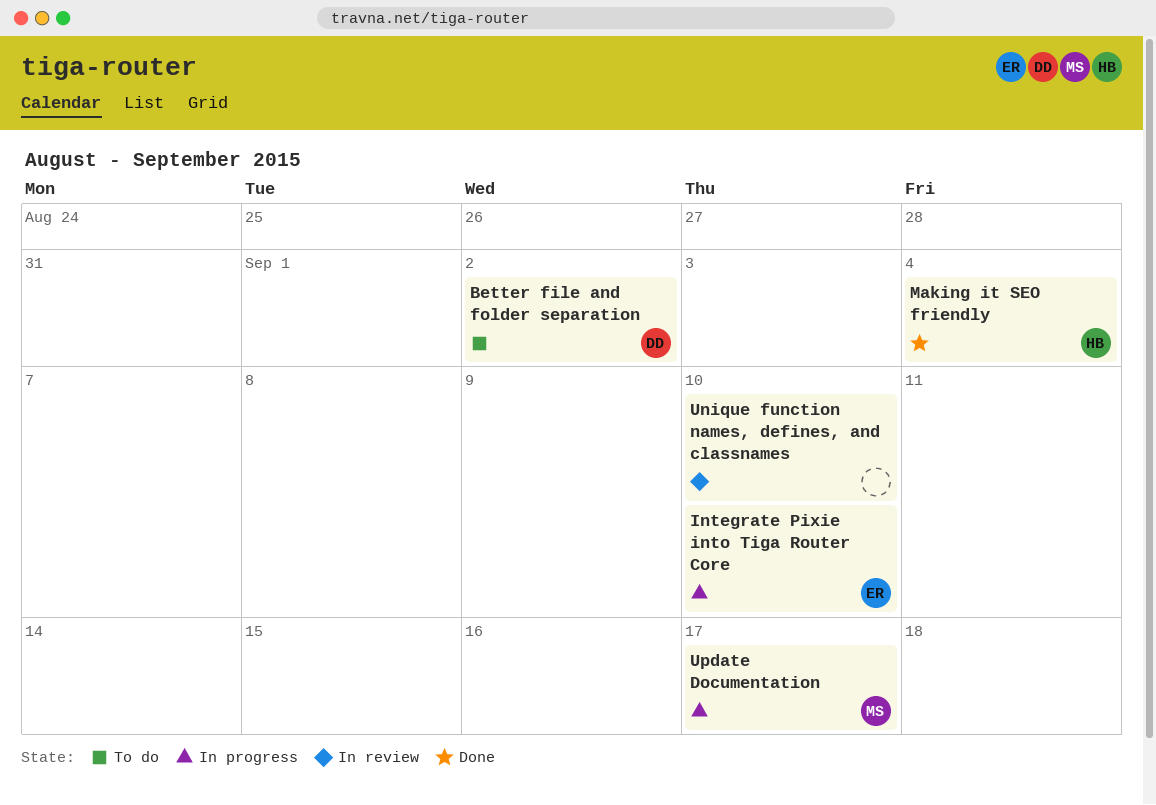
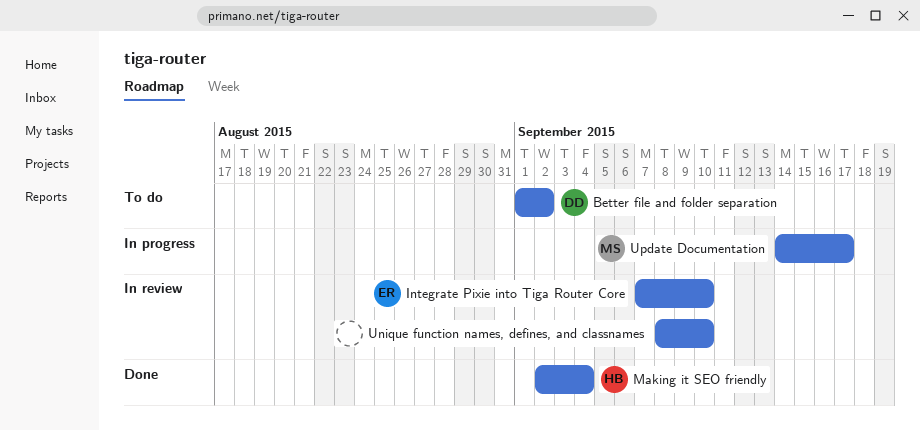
Integrate Pixie into Tiga Router Core, status: In progress -> In review

